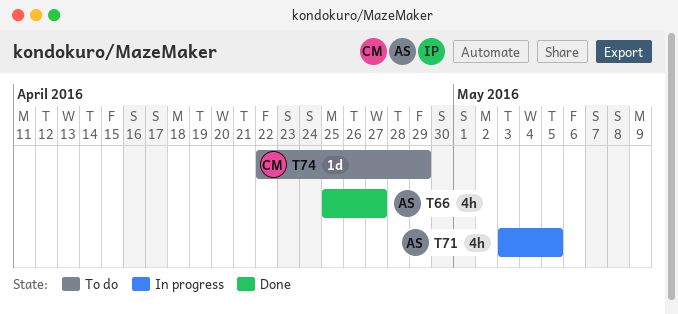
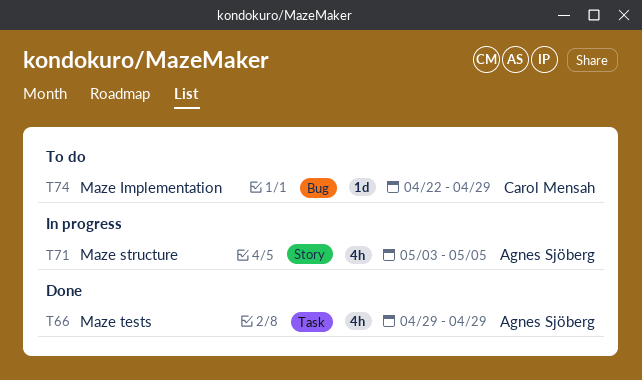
T66, start: Apr 25 -> Apr 29
T66, due: Apr 27 -> Apr 29

